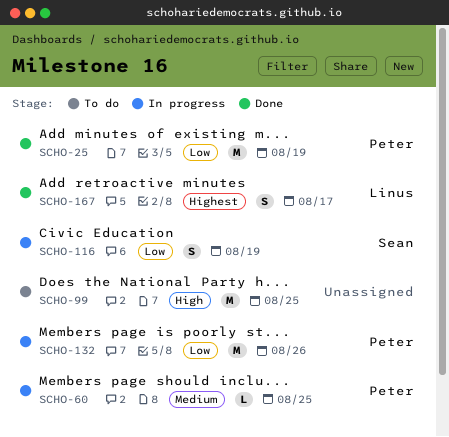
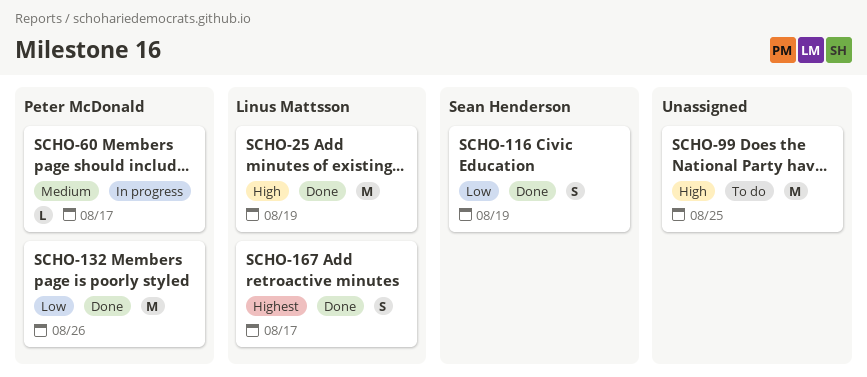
SCHO-25, owner: Peter McDonald -> Linus Mattsson
SCHO-25, priority: Low -> High
SCHO-60, due: Aug 25 -> Aug 17
SCHO-116, status: In progress -> Done
SCHO-132, status: In progress -> Done

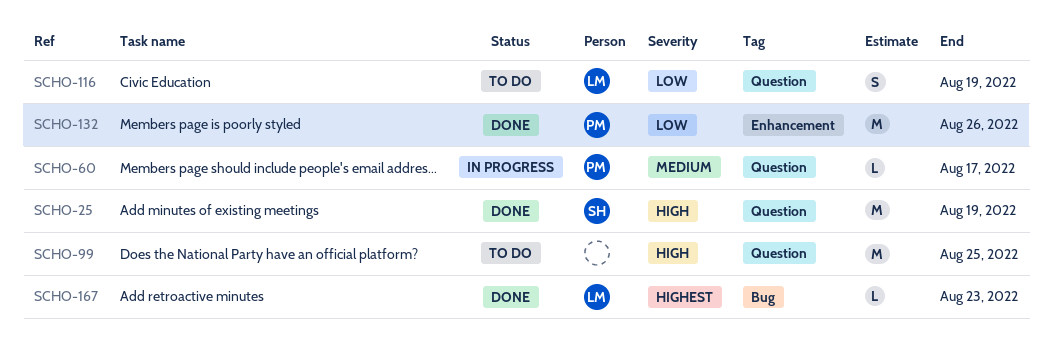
SCHO-25, owner: Linus Mattsson -> Sean Henderson
SCHO-116, status: Done -> To do
SCHO-116, owner: Sean Henderson -> Linus Mattsson
SCHO-167, estimate: S -> L
SCHO-167, due: Aug 17 -> Aug 23

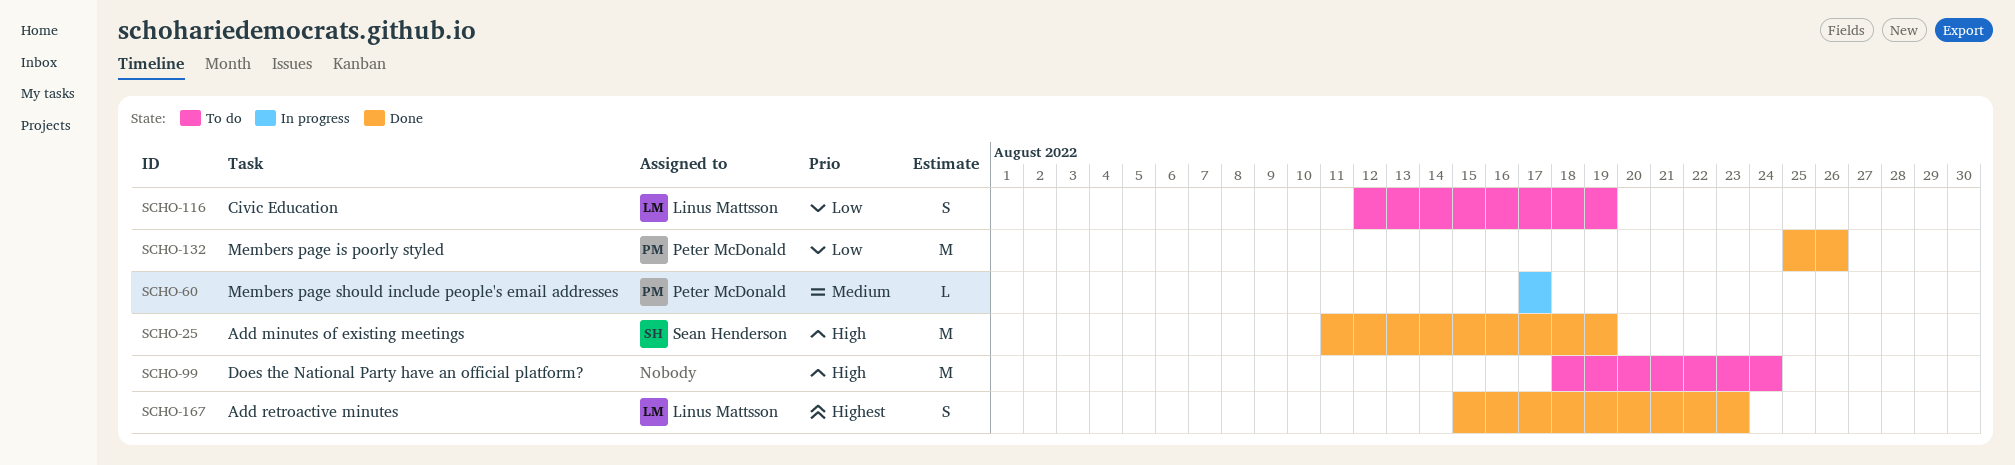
SCHO-99, due: Aug 25 -> Aug 24
SCHO-167, estimate: L -> S

